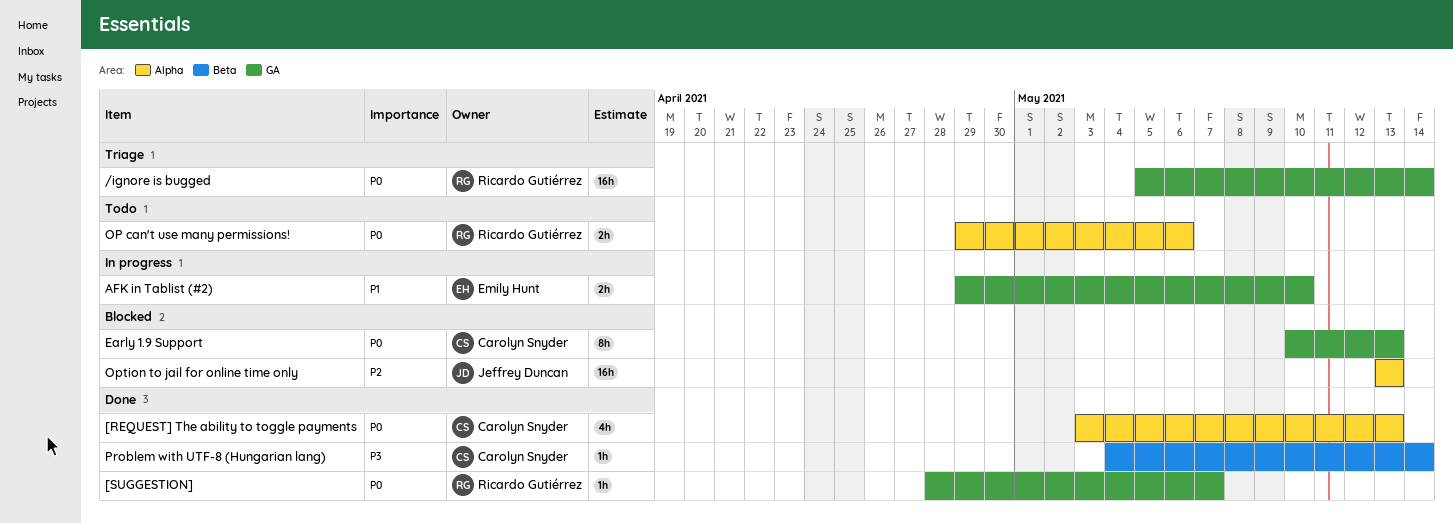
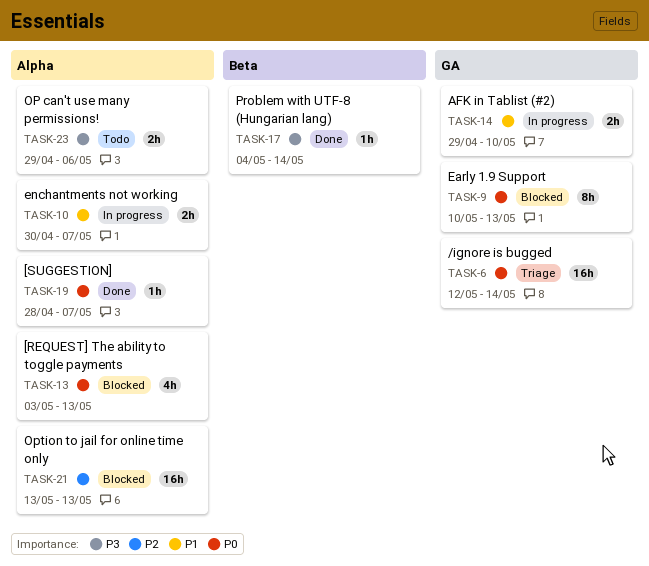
/ignore is bugged, start: May 5 -> May 12
[REQUEST] The ability to toggle payments, status: Done -> Blocked
[SUGGESTION], label: GA -> Alpha
enchantments not working: none -> present
OP can't use many permissions!, priority: P0 -> P3

